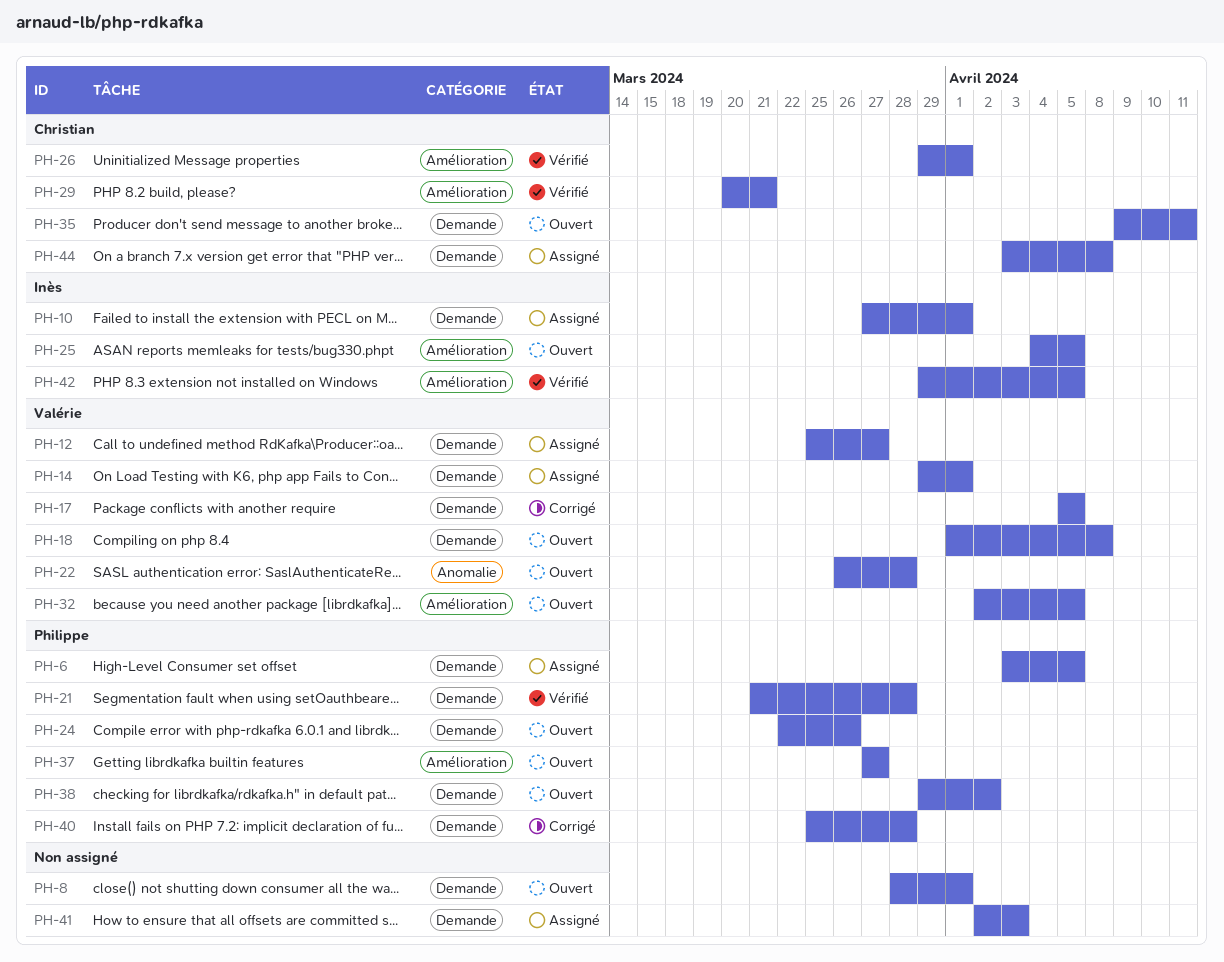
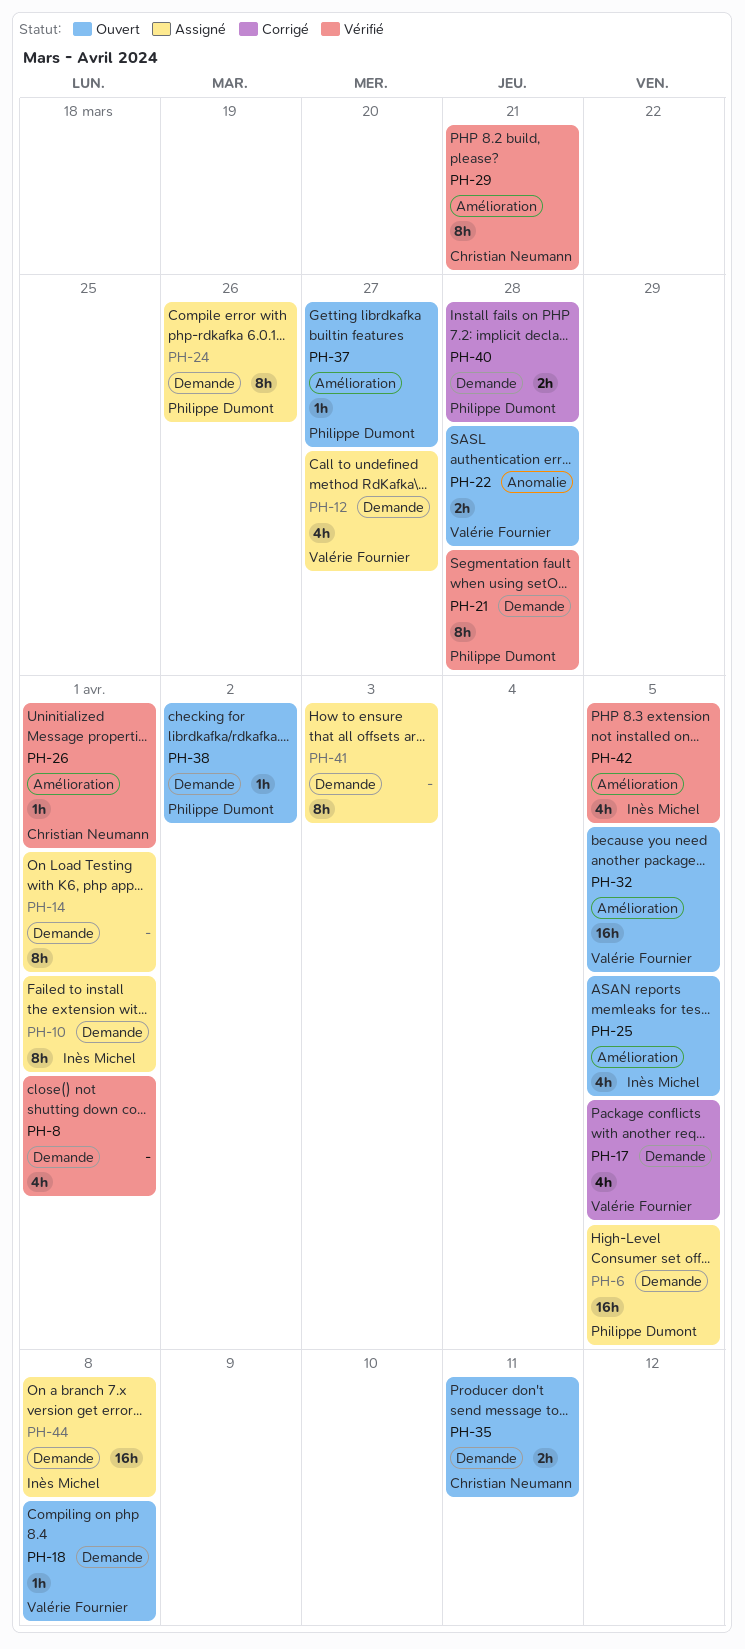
PH-8, status: Ouvert -> Vérifié
PH-14, owner: Valérie Fournier -> none
PH-24, status: Ouvert -> Assigné
PH-44, owner: Christian Neumann -> Inès Michel

